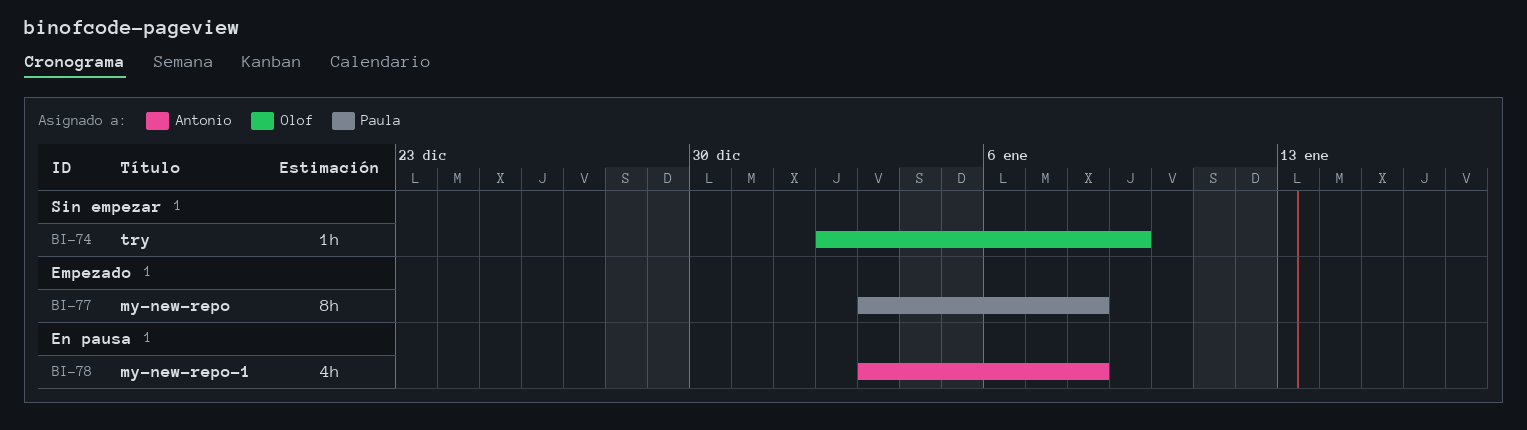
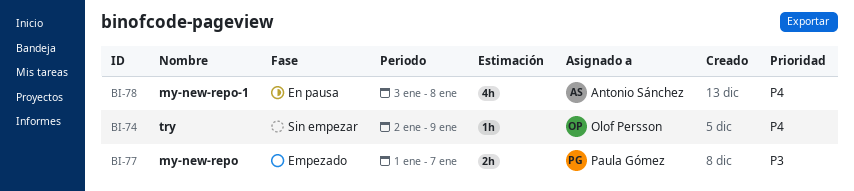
BI-77, estimate: 8h -> 2h
BI-77, start: Jan 3 -> Jan 1
BI-77, due: Jan 8 -> Jan 7

